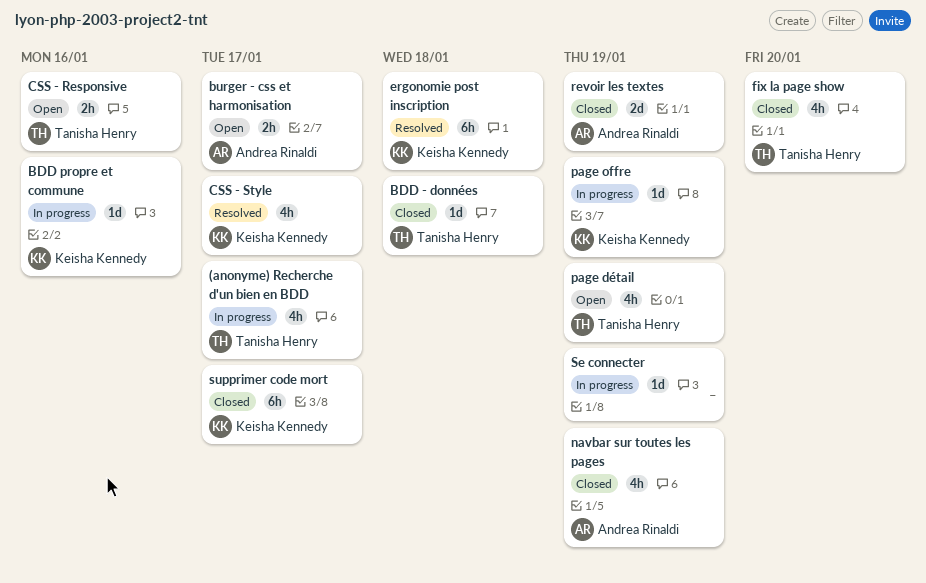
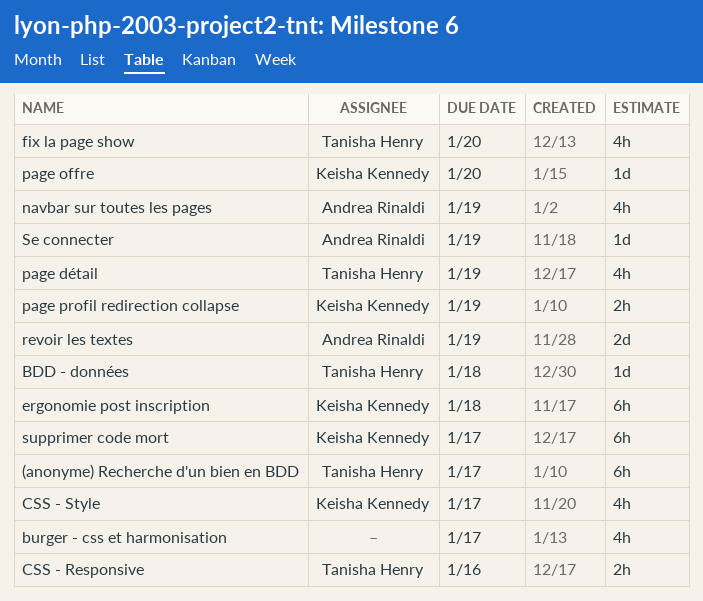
(anonyme) Recherche d'un bien en BDD, estimate: 4h -> 6h
BDD propre et commune: present -> none
burger - css et harmonisation, owner: Andrea Rinaldi -> none
burger - css et harmonisation, estimate: 2h -> 4h
page offre, due: Jan 19 -> Jan 20
page profil redirection collapse: none -> present
Se connecter, owner: none -> Andrea Rinaldi

